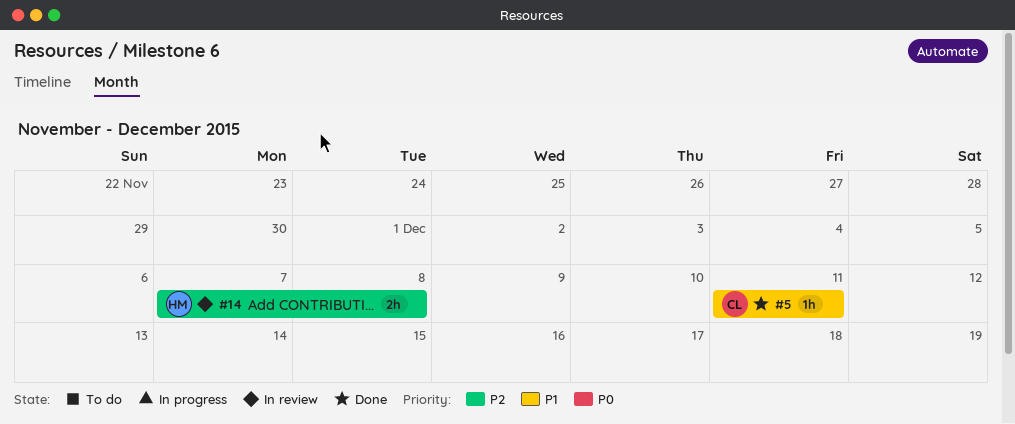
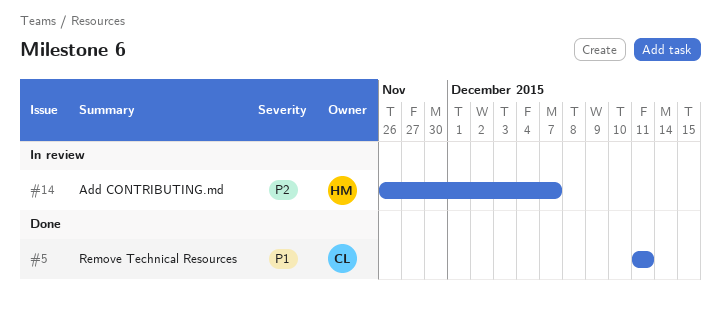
#14, start: Dec 7 -> Nov 26
#14, due: Dec 8 -> Dec 7

